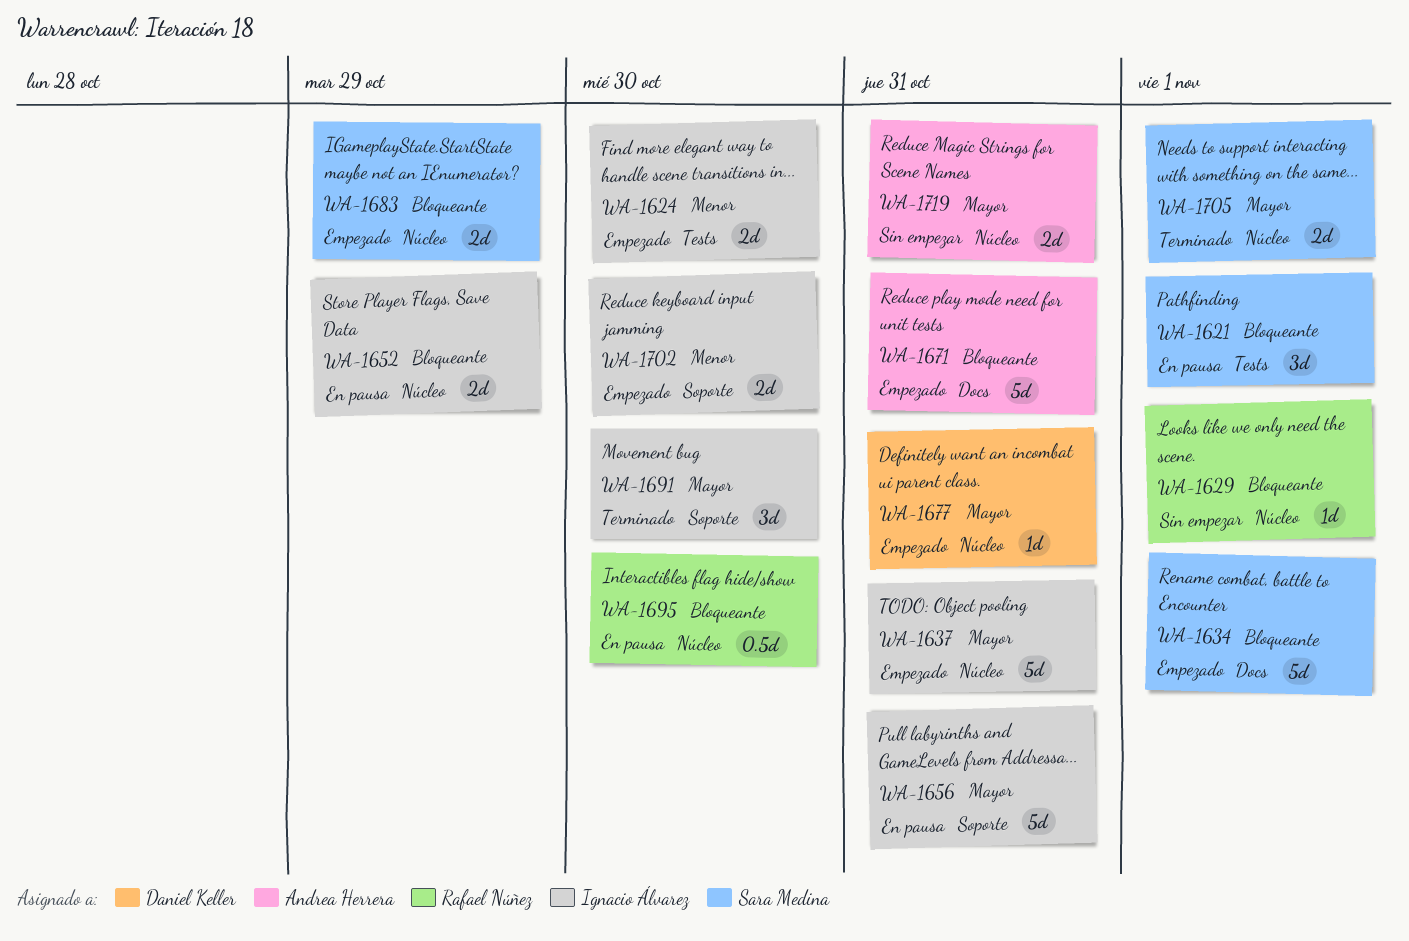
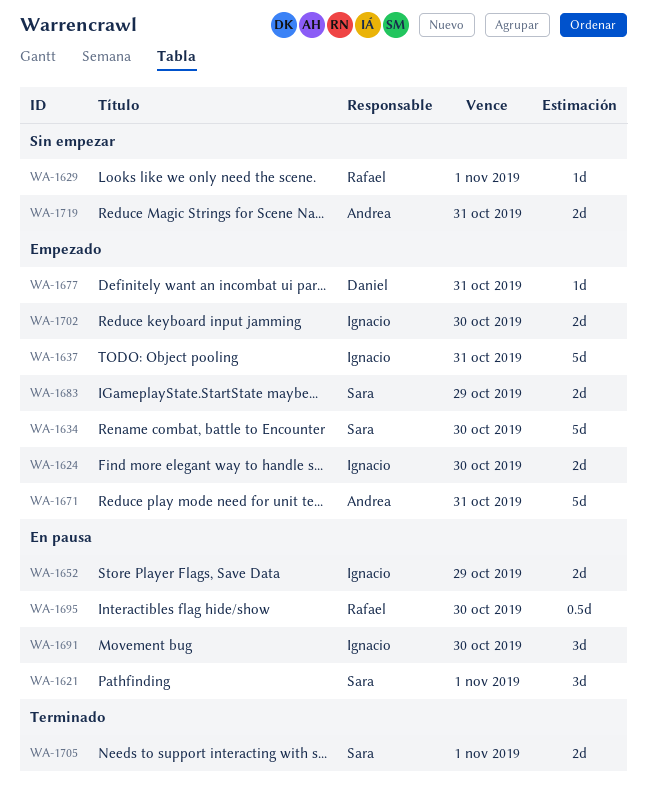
WA-1634, due: Nov 1 -> Oct 30
WA-1656: present -> none
WA-1691, status: Terminado -> En pausa

